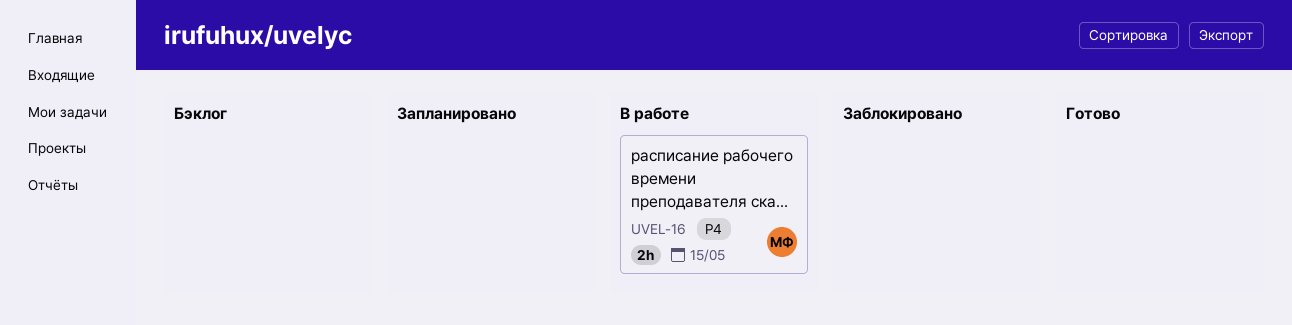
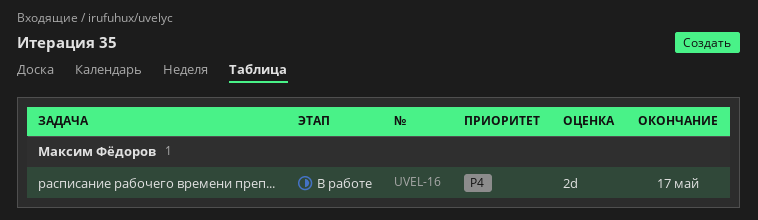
UVEL-16, estimate: 2h -> 2d
UVEL-16, due: May 15 -> May 17

